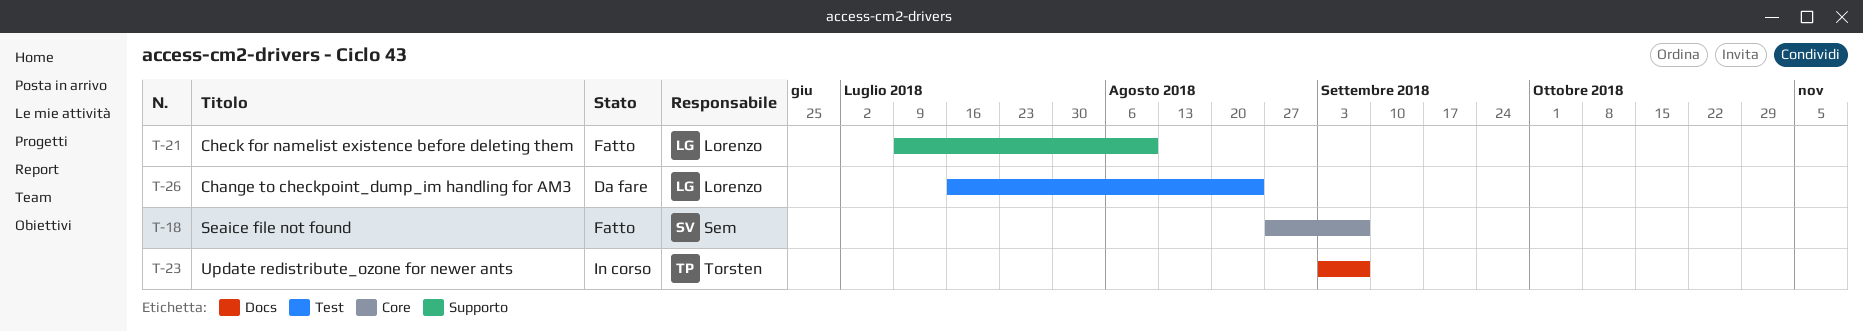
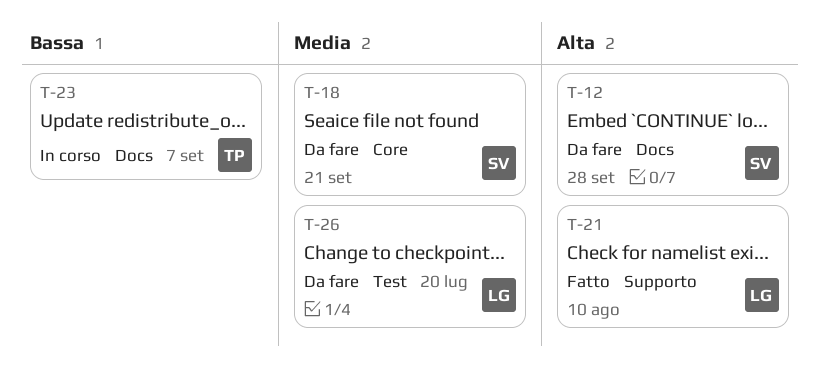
T-12: none -> present
T-18, status: Fatto -> Da fare
T-18, due: Sep 7 -> Sep 21
T-26, due: Aug 24 -> Jul 20

